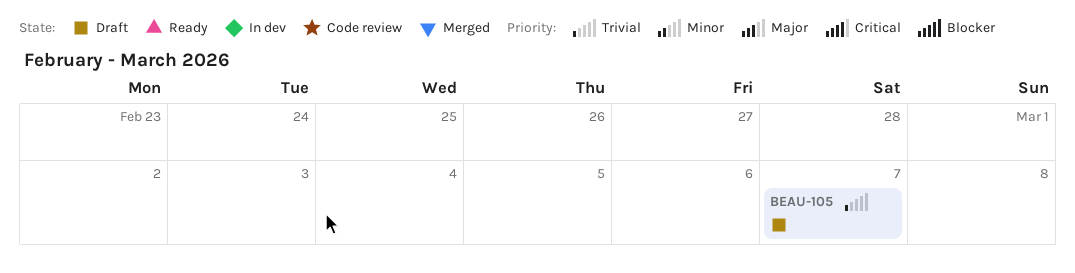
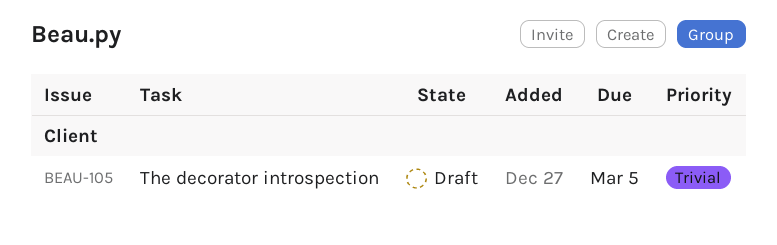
BEAU-105, due: Mar 7 -> Mar 5

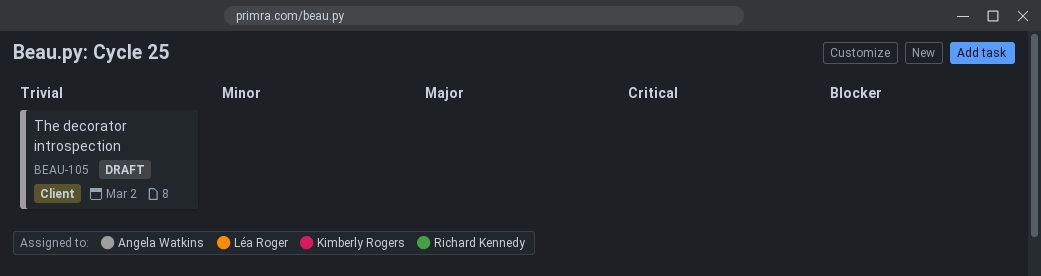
BEAU-105, due: Mar 5 -> Mar 2

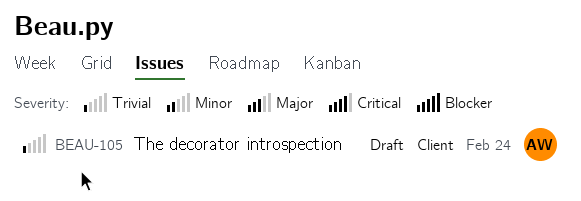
BEAU-105, due: Mar 2 -> Feb 24

